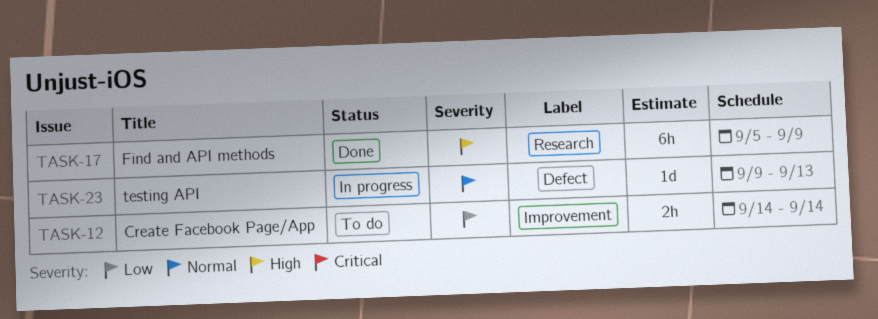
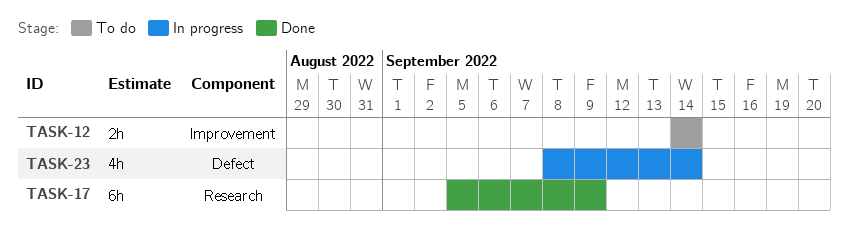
TASK-23, estimate: 1d -> 4h
TASK-23, start: Sep 9 -> Sep 8
TASK-23, due: Sep 13 -> Sep 14

